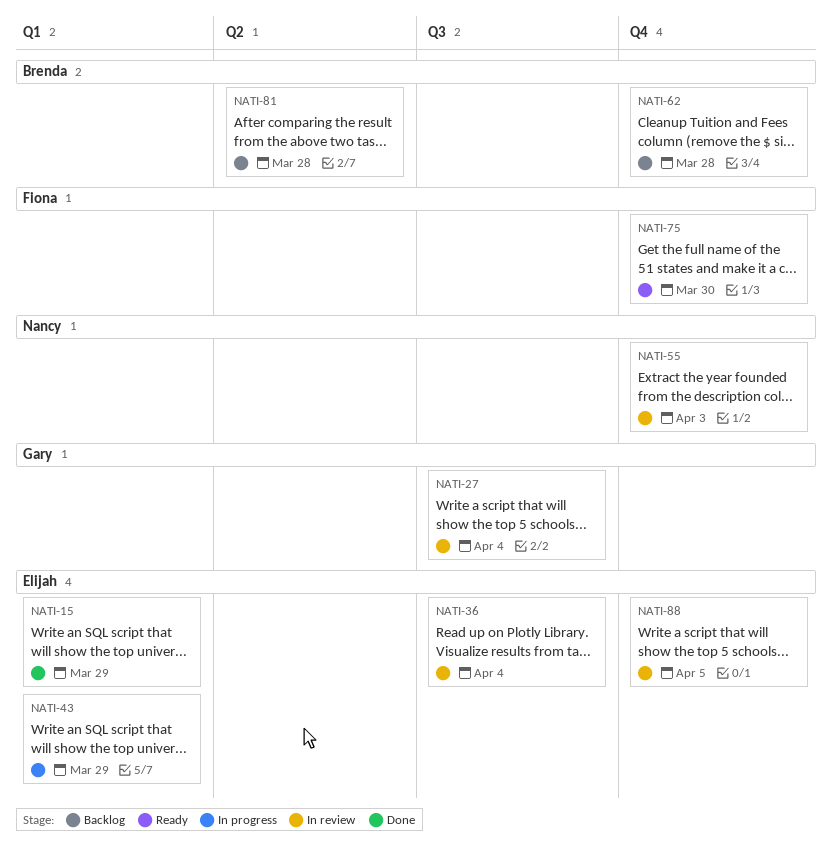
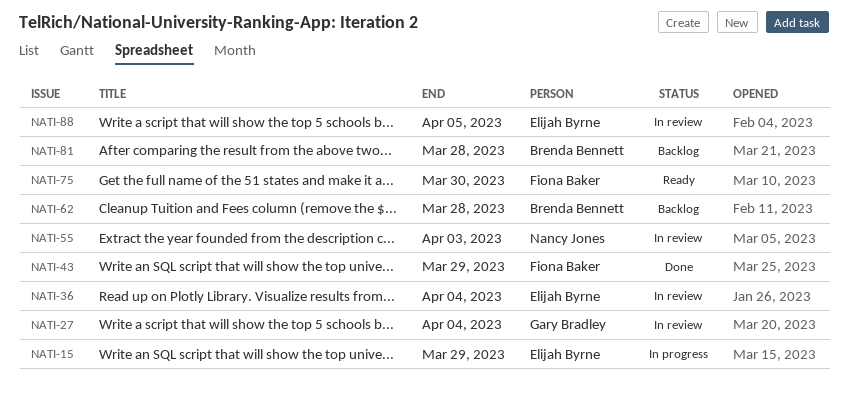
NATI-15, status: Done -> In progress
NATI-43, status: In progress -> Done
NATI-43, owner: Elijah Byrne -> Fiona Baker

